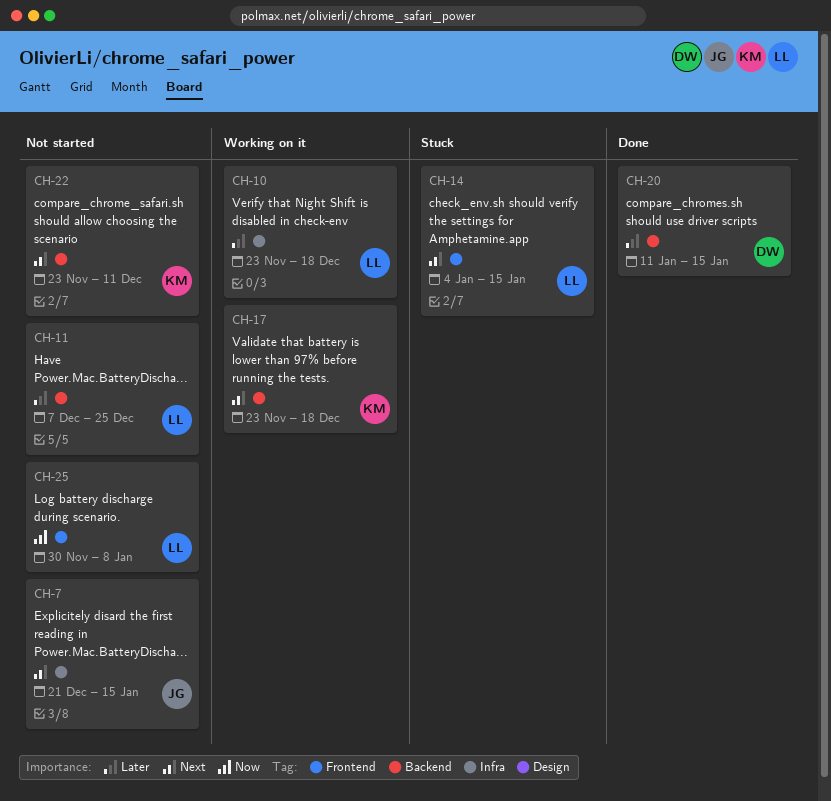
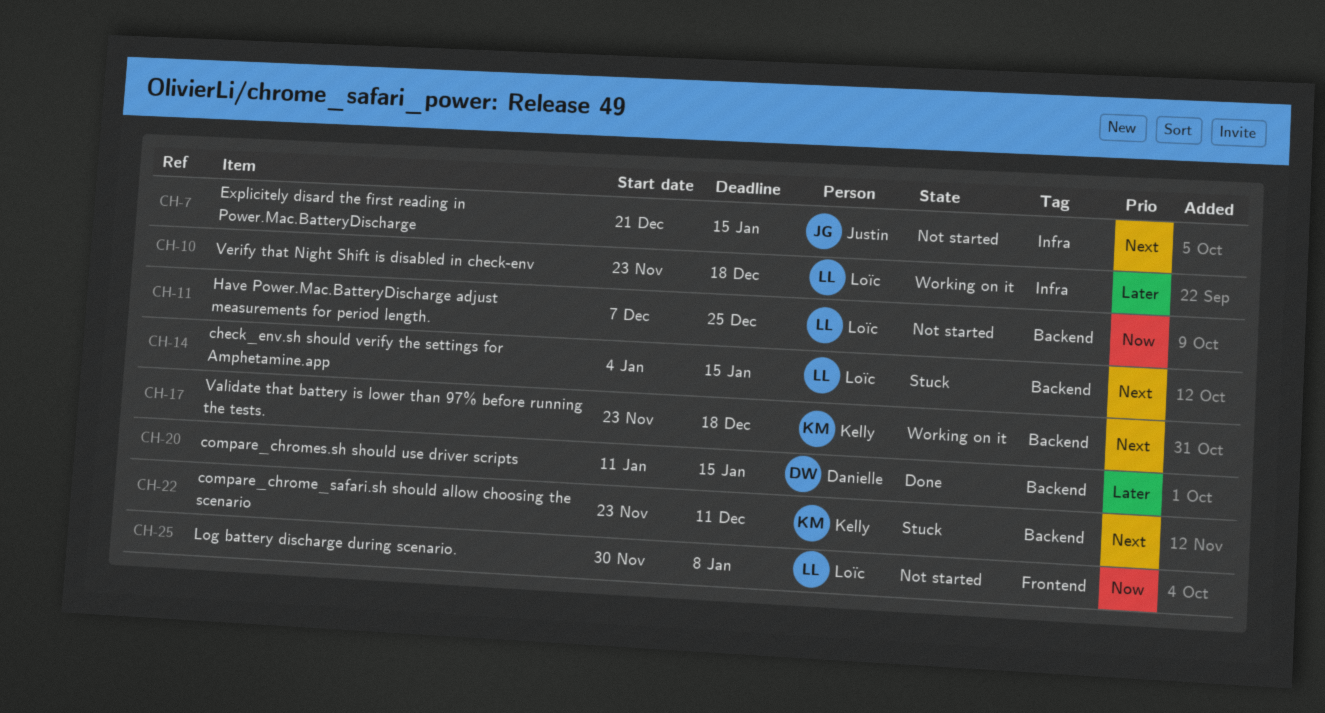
CH-11, priority: Later -> Now
CH-14, label: Frontend -> Backend
CH-22, status: Not started -> Stuck

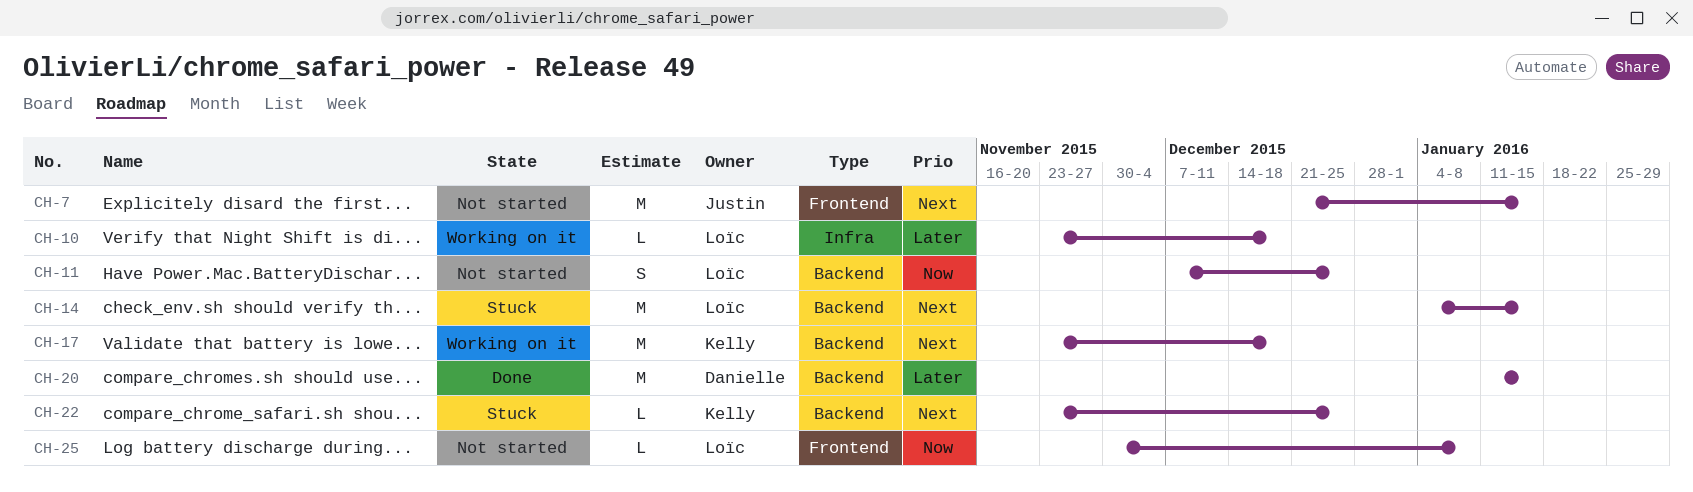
CH-7, label: Infra -> Frontend
CH-22, due: Dec 11 -> Dec 25

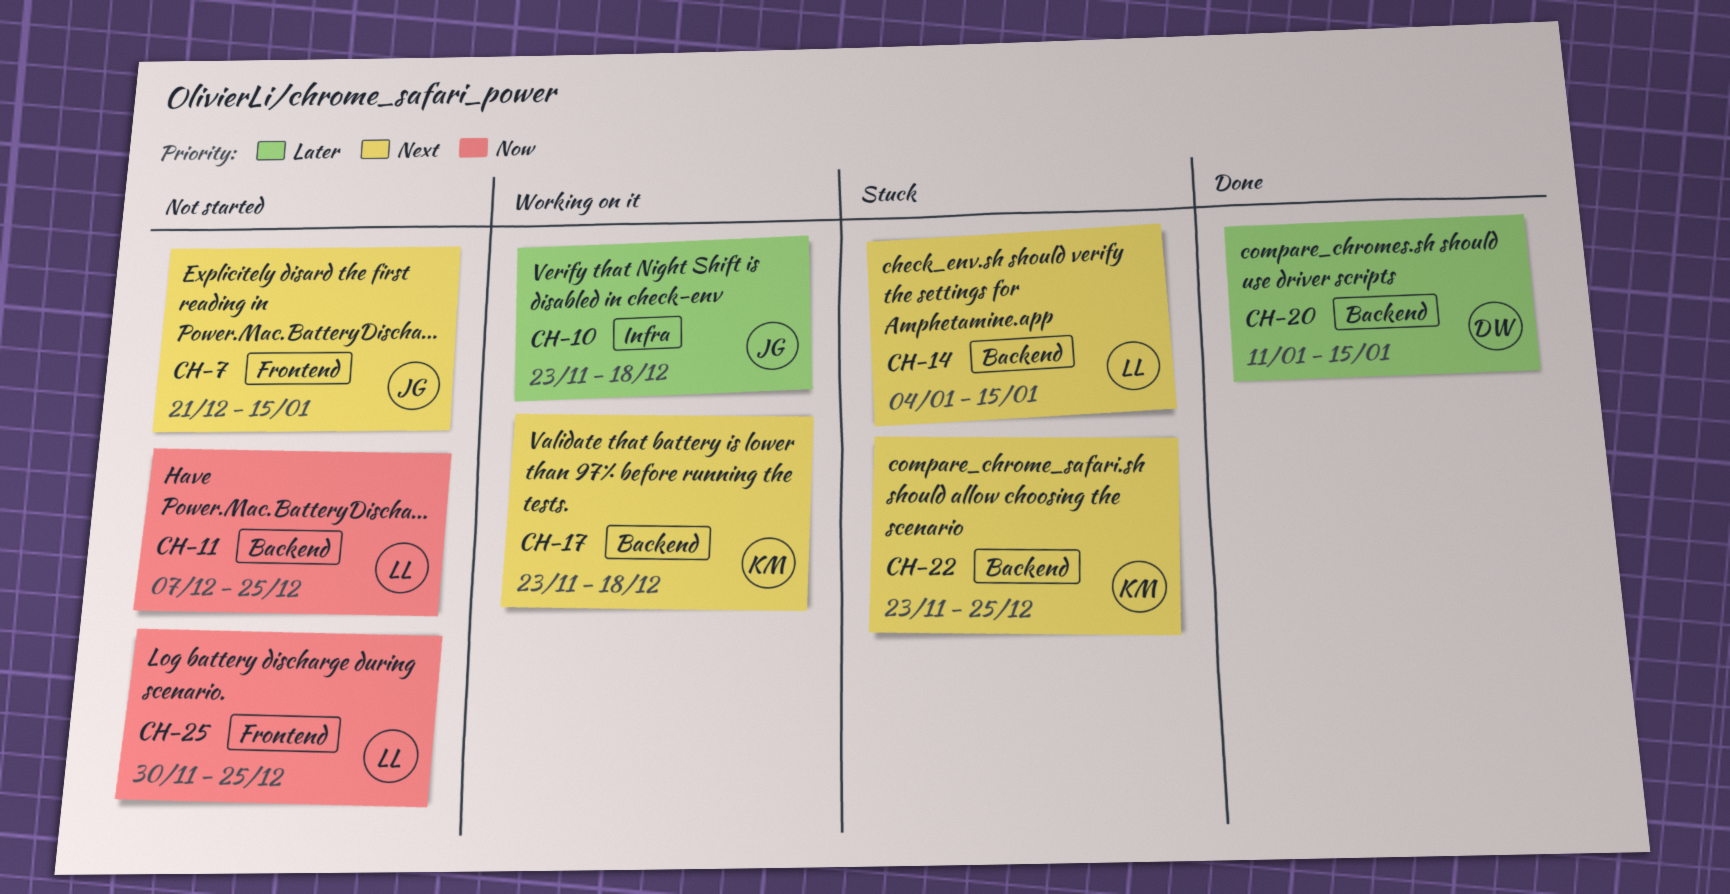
CH-10, owner: Loïc -> Justin
CH-25, due: Jan 8 -> Dec 25

